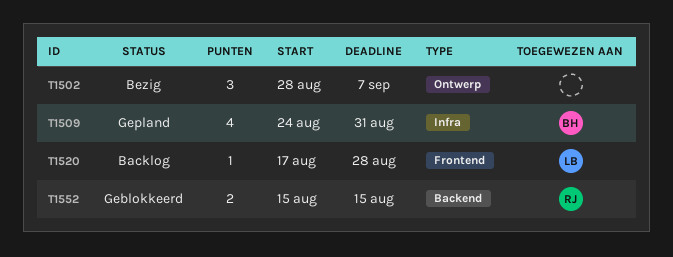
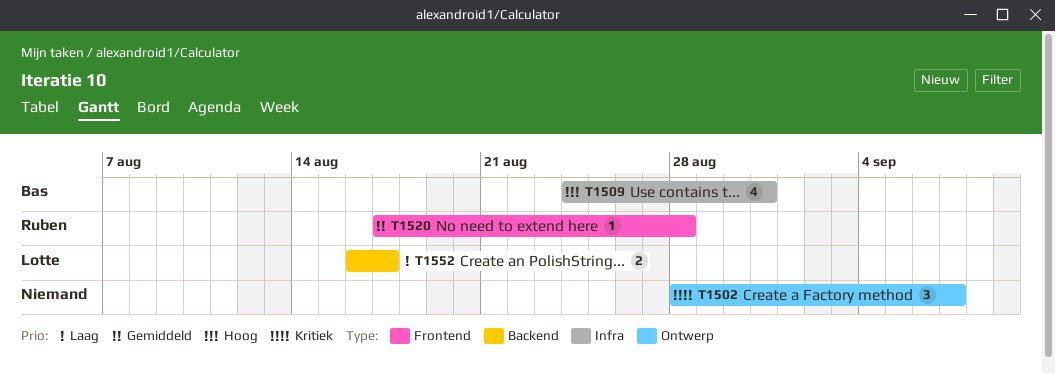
T1520, owner: Lotte -> Ruben
T1552, owner: Ruben -> Lotte
T1552, start: Aug 15 -> Aug 16
T1552, due: Aug 15 -> Aug 17

